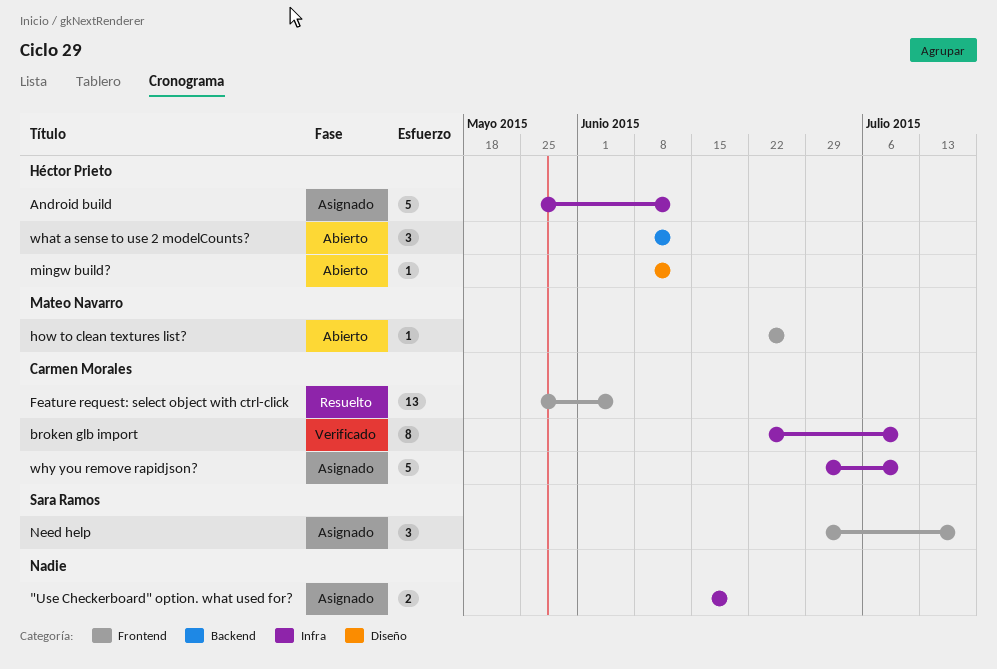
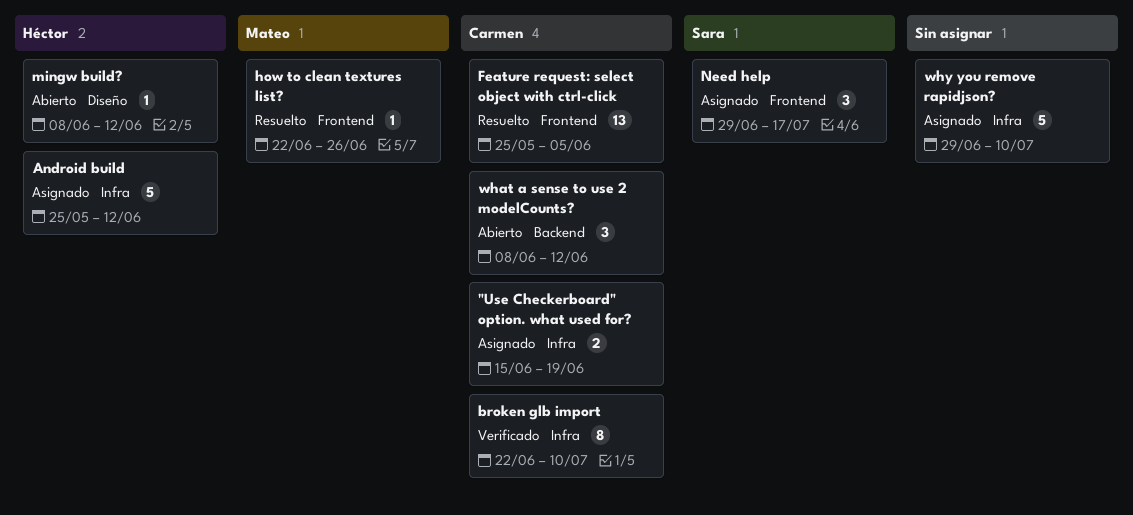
"Use Checkerboard" option. what used for?, owner: none -> Carmen Morales
how to clean textures list?, status: Abierto -> Resuelto
what a sense to use 2 modelCounts?, owner: Héctor Prieto -> Carmen Morales
why you remove rapidjson?, owner: Carmen Morales -> none

